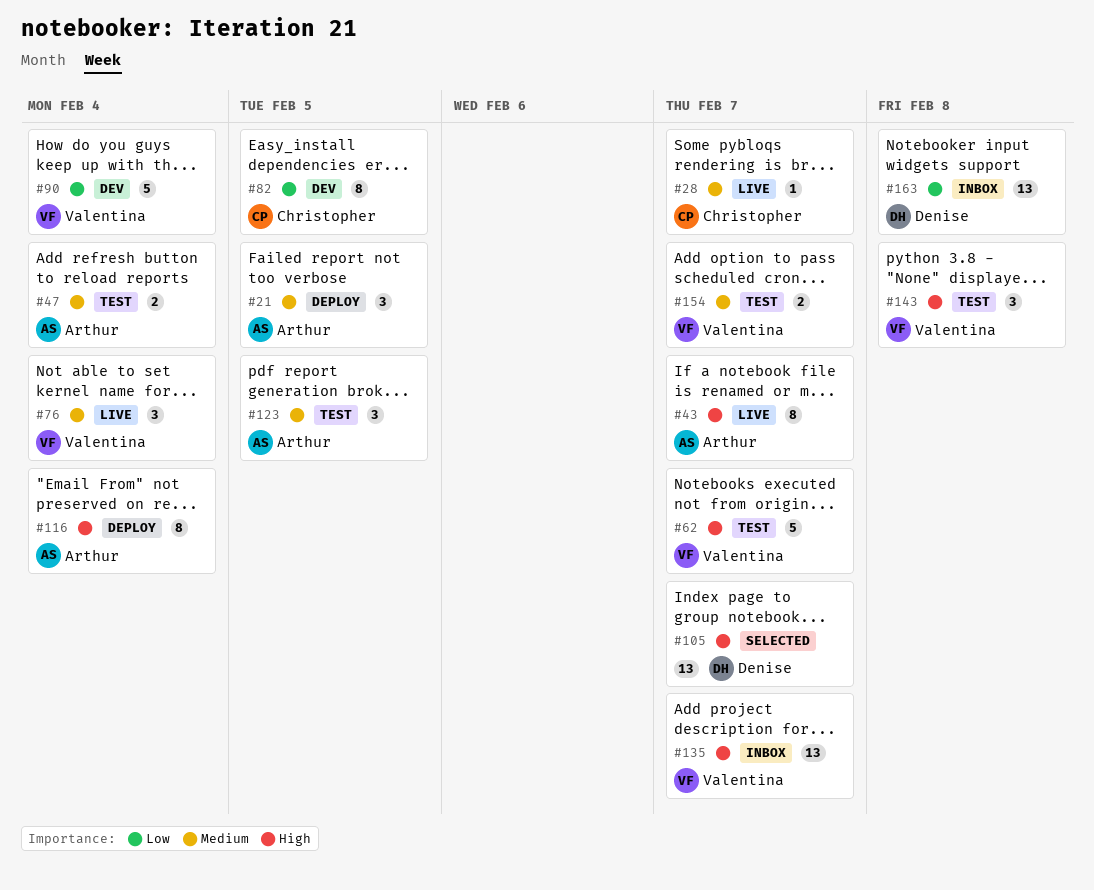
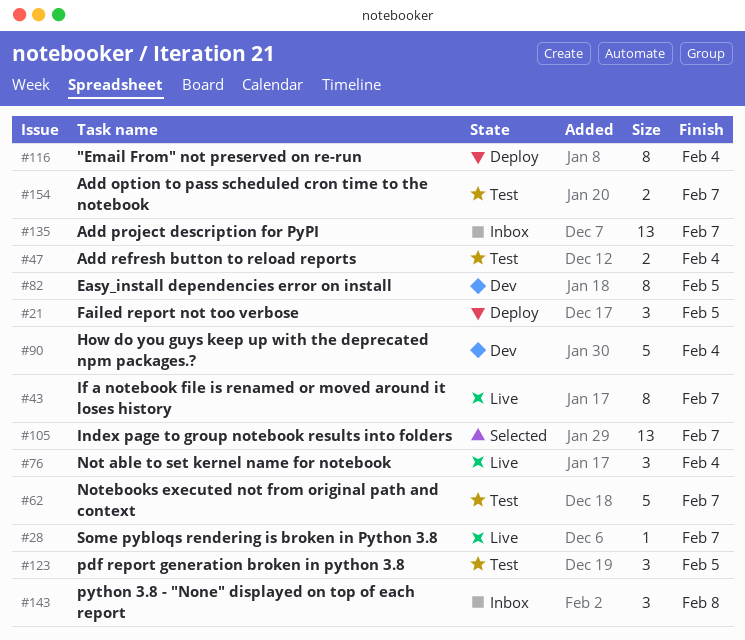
#143, status: Test -> Inbox
#163: present -> none

